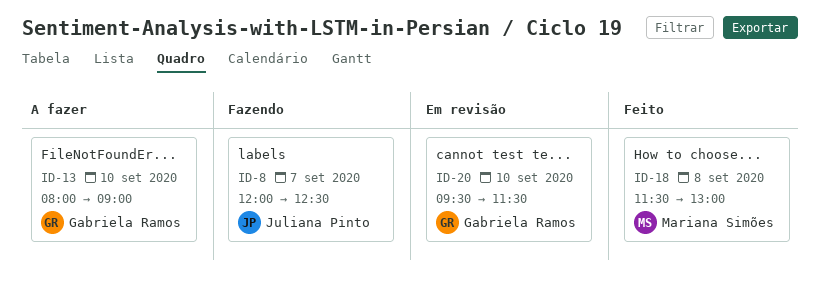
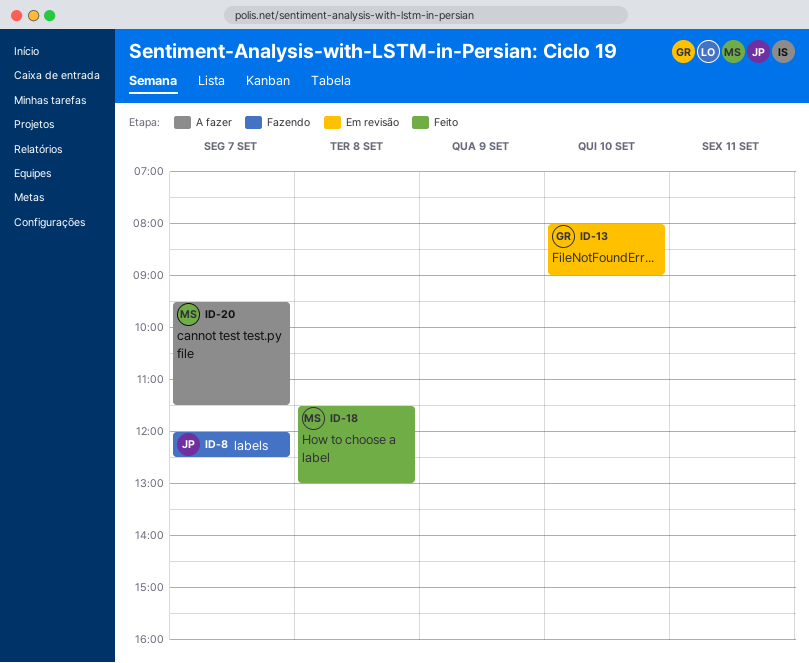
ID-13, status: A fazer -> Em revisão
ID-20, status: Em revisão -> A fazer
ID-20, owner: Gabriela Ramos -> Mariana Simões
ID-20, day: Sep 10 -> Sep 7

